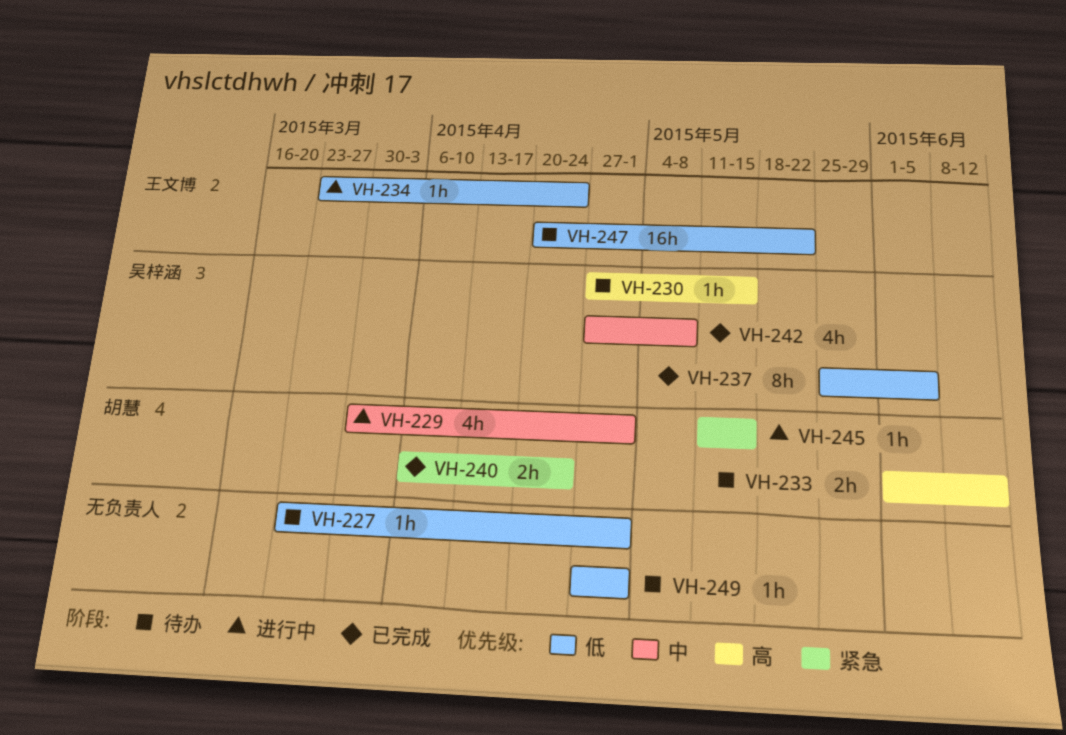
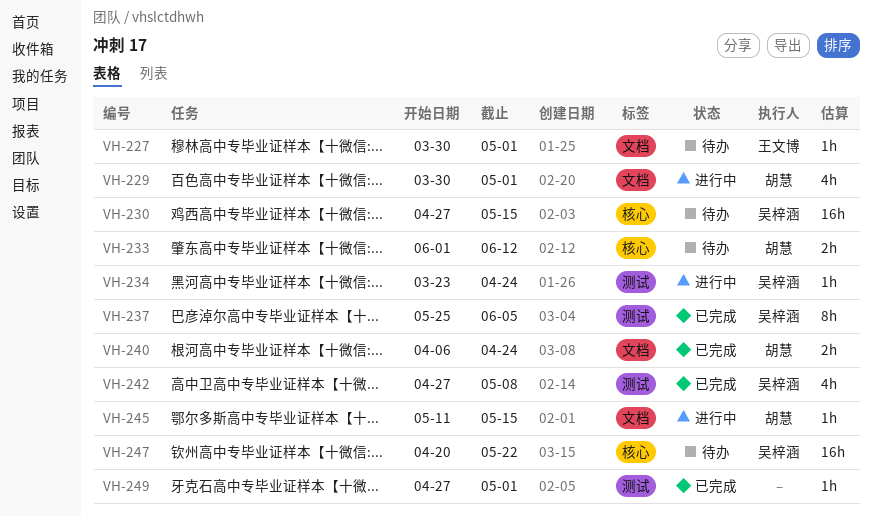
VH-227, owner: none -> 王文博
VH-227, start: Mar 23 -> Mar 30
VH-230, estimate: 1h -> 16h
VH-234, owner: 王文博 -> 吴梓涵
VH-247, owner: 王文博 -> 吴梓涵
VH-249, status: 待办 -> 已完成

